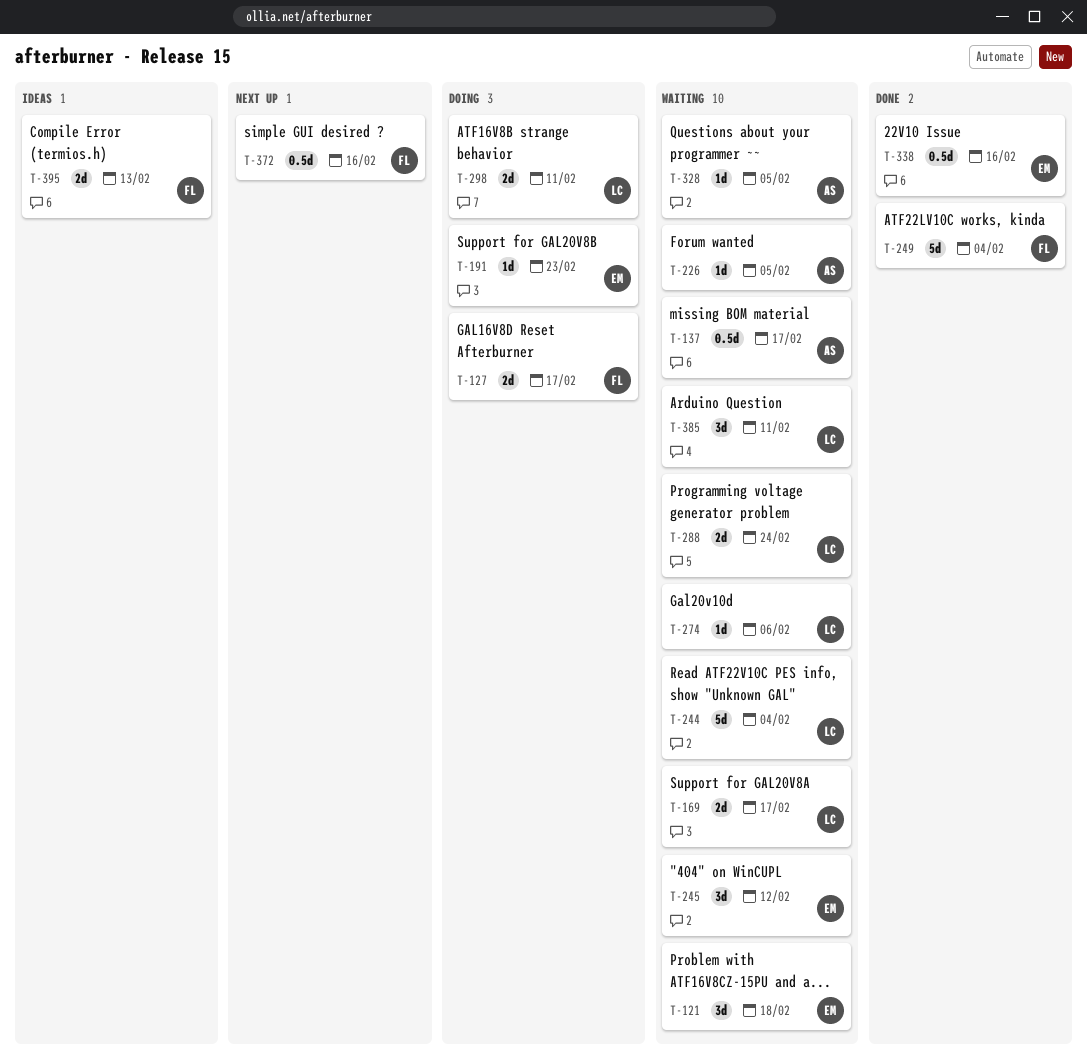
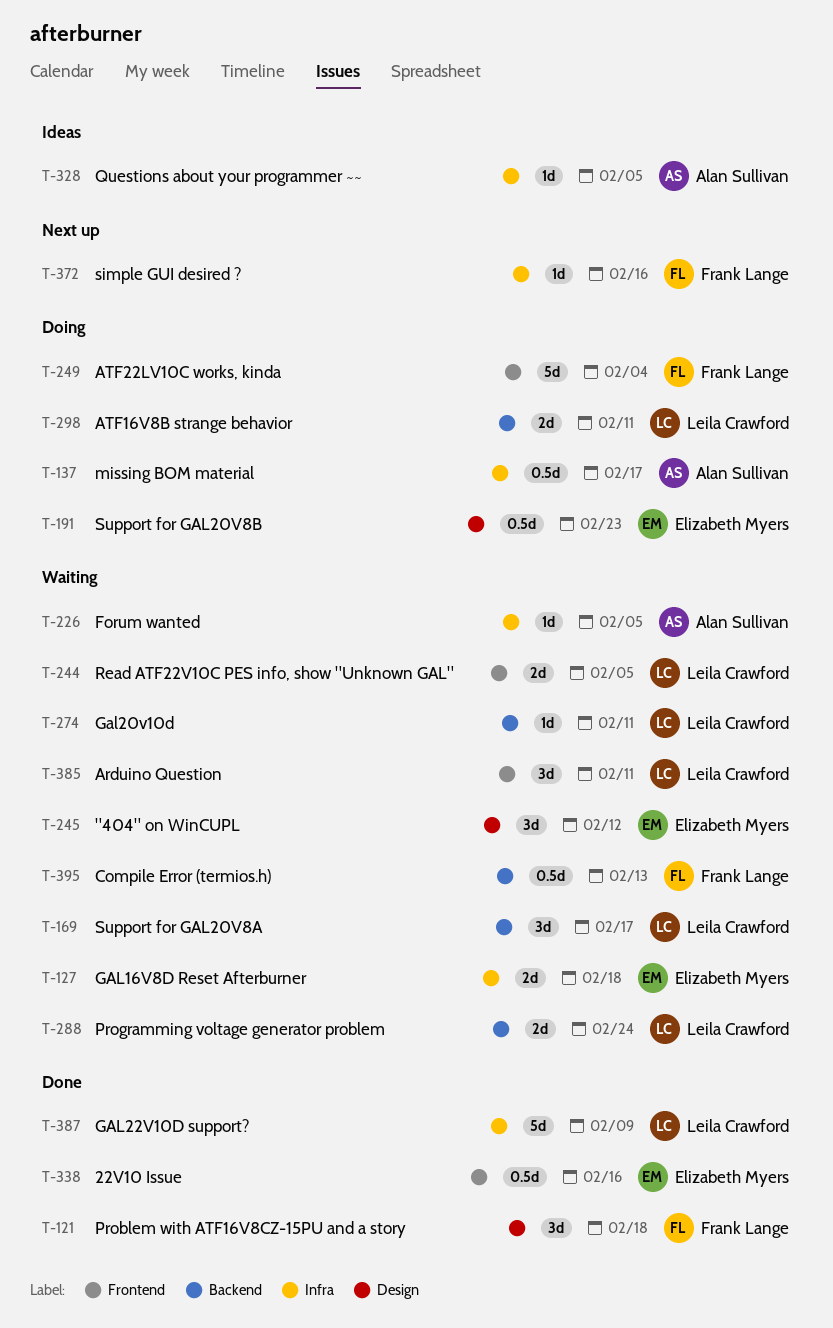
T-121, status: Waiting -> Done
T-121, owner: Elizabeth Myers -> Frank Lange
T-127, status: Doing -> Waiting
T-127, owner: Frank Lange -> Elizabeth Myers
T-127, due: Feb 17 -> Feb 18
T-137, status: Waiting -> Doing
T-169, estimate: 2d -> 3d
T-191, estimate: 1d -> 0.5d
T-244, estimate: 5d -> 2d
T-244, due: Feb 4 -> Feb 5
T-249, status: Done -> Doing
T-274, due: Feb 6 -> Feb 11
T-328, status: Waiting -> Ideas
T-372, estimate: 0.5d -> 1d
T-387: none -> present
T-395, status: Ideas -> Waiting
T-395, estimate: 2d -> 0.5d

